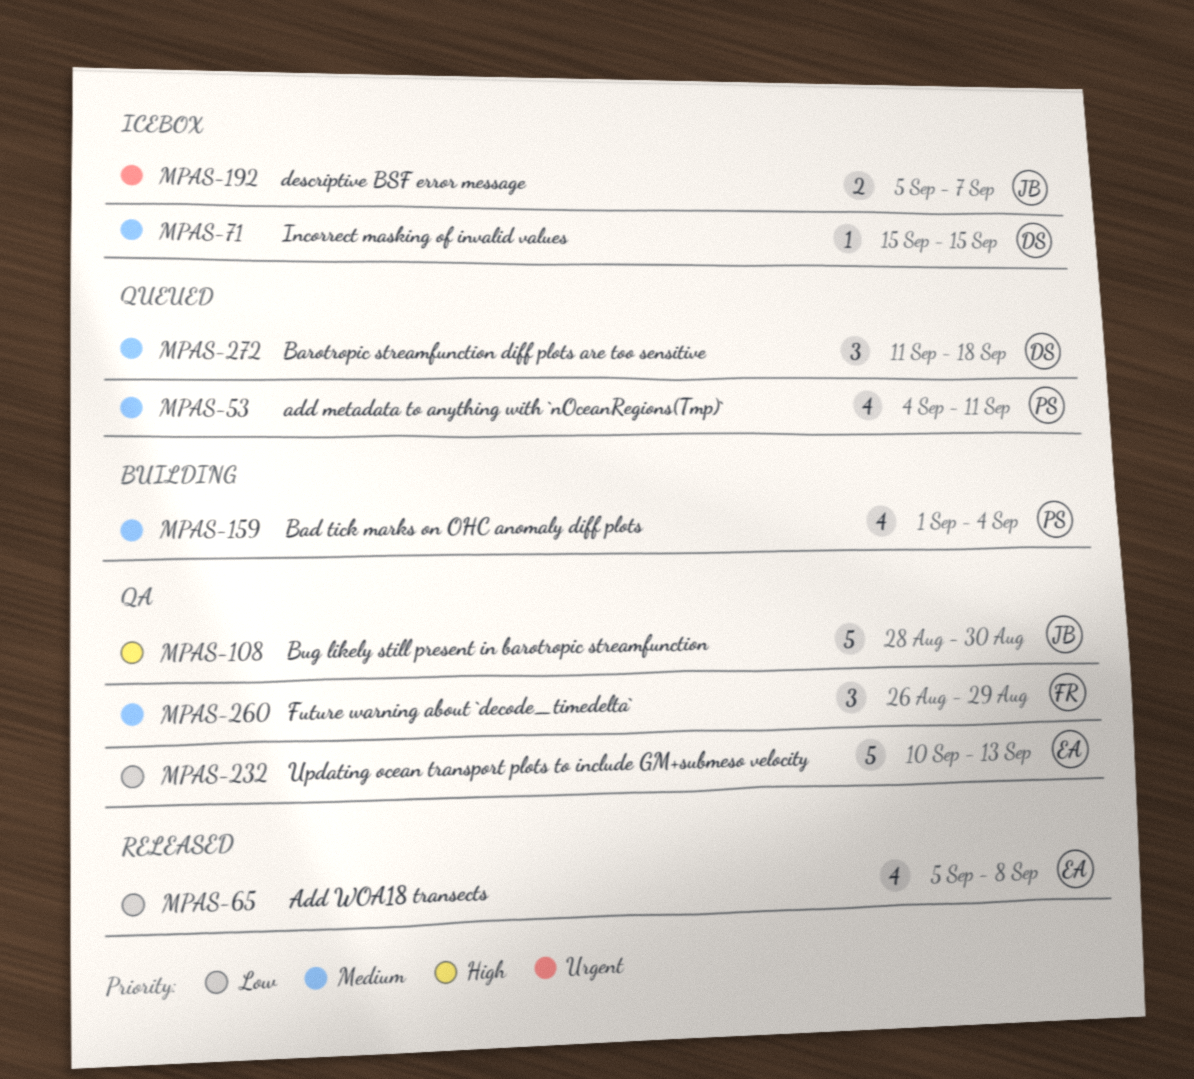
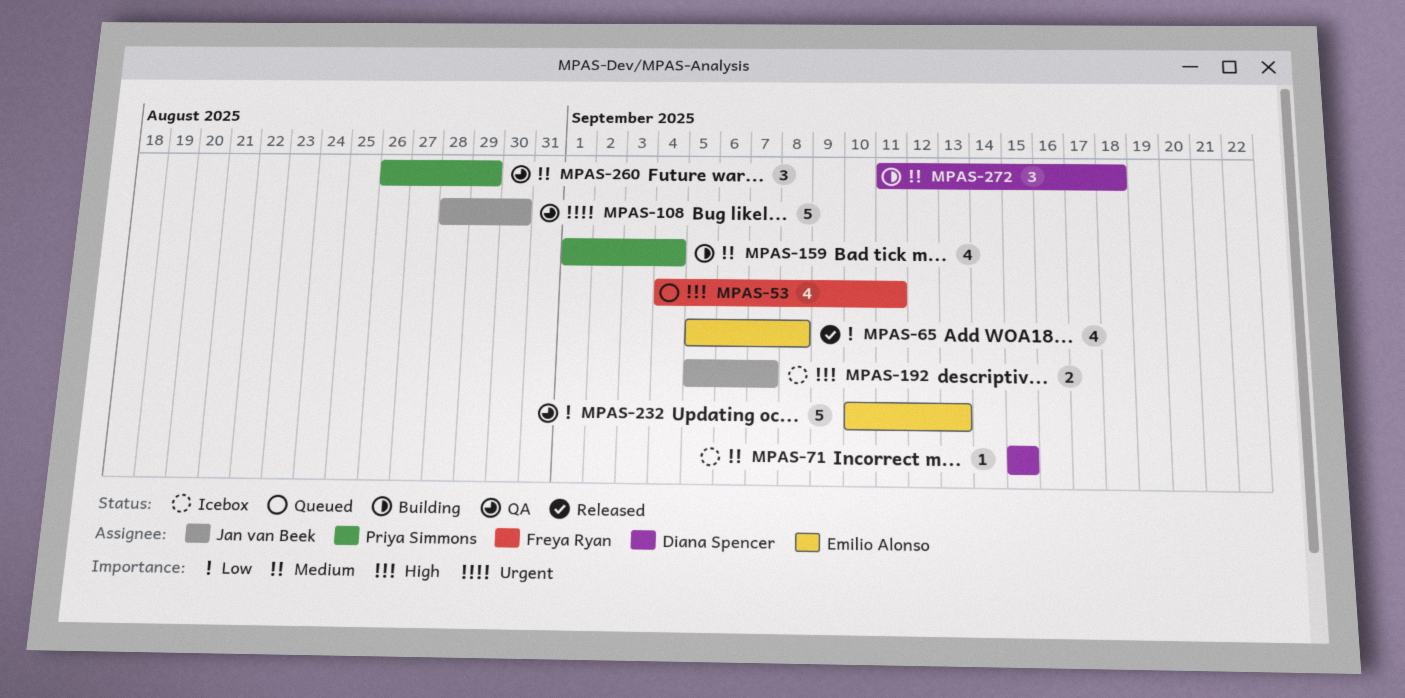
MPAS-53, owner: Priya Simmons -> Freya Ryan
MPAS-53, priority: Medium -> High
MPAS-108, priority: High -> Urgent
MPAS-192, priority: Urgent -> High
MPAS-260, owner: Freya Ryan -> Priya Simmons
MPAS-272, status: Queued -> Building

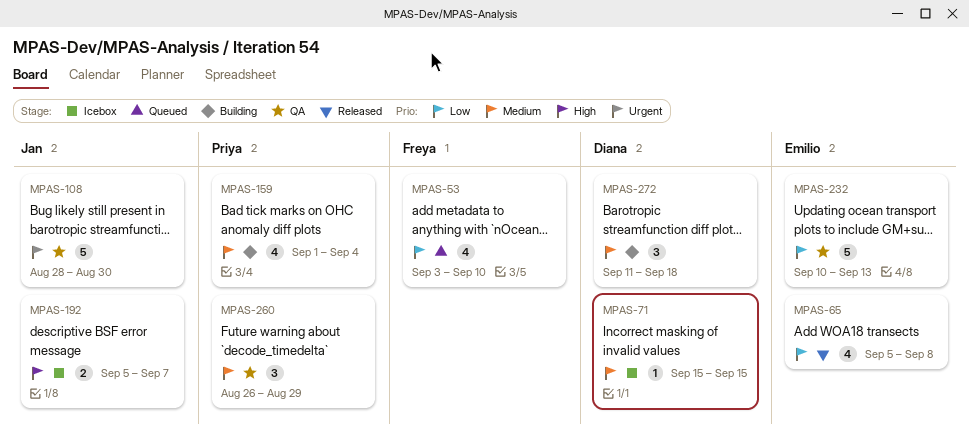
MPAS-53, priority: High -> Low
MPAS-53, start: Sep 4 -> Sep 3
MPAS-53, due: Sep 11 -> Sep 10

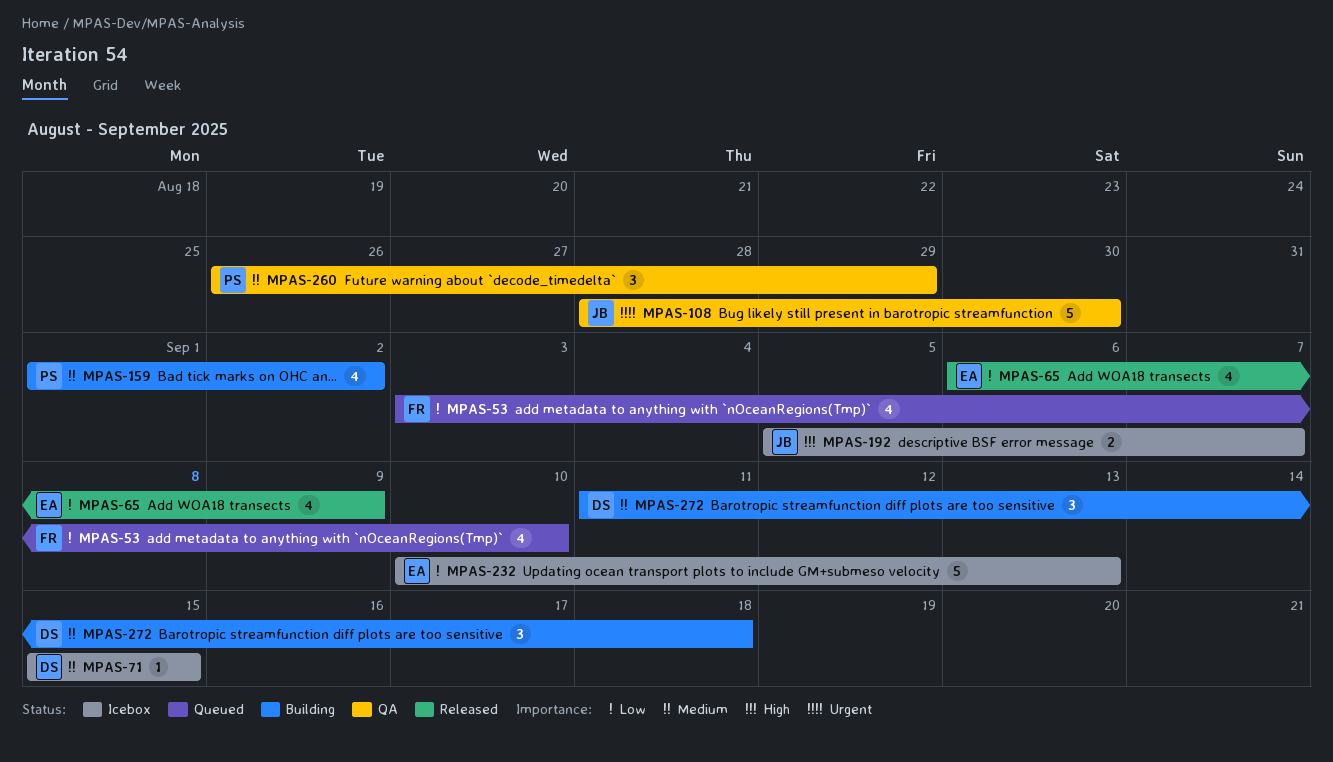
MPAS-65, start: Sep 5 -> Sep 6
MPAS-65, due: Sep 8 -> Sep 9
MPAS-159, due: Sep 4 -> Sep 2
MPAS-232, status: QA -> Icebox

